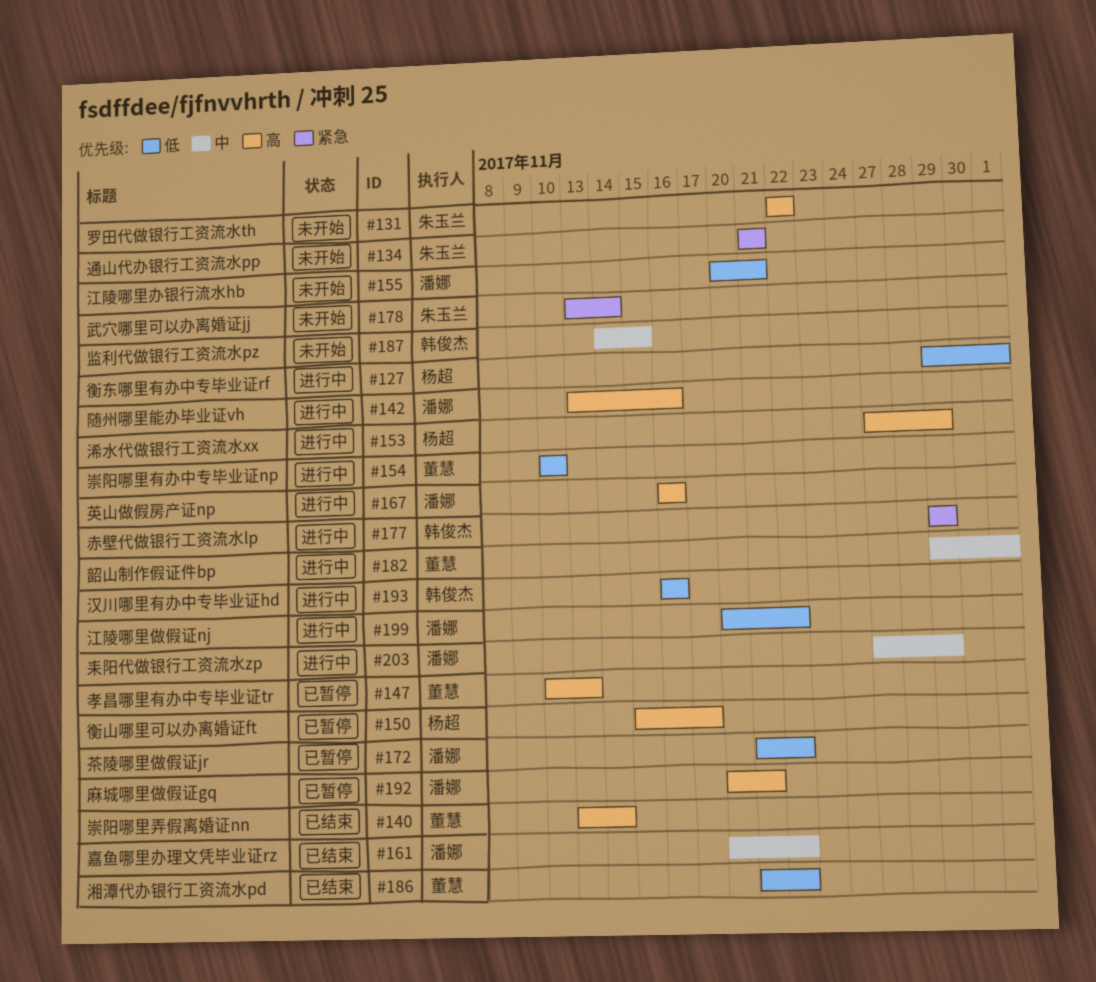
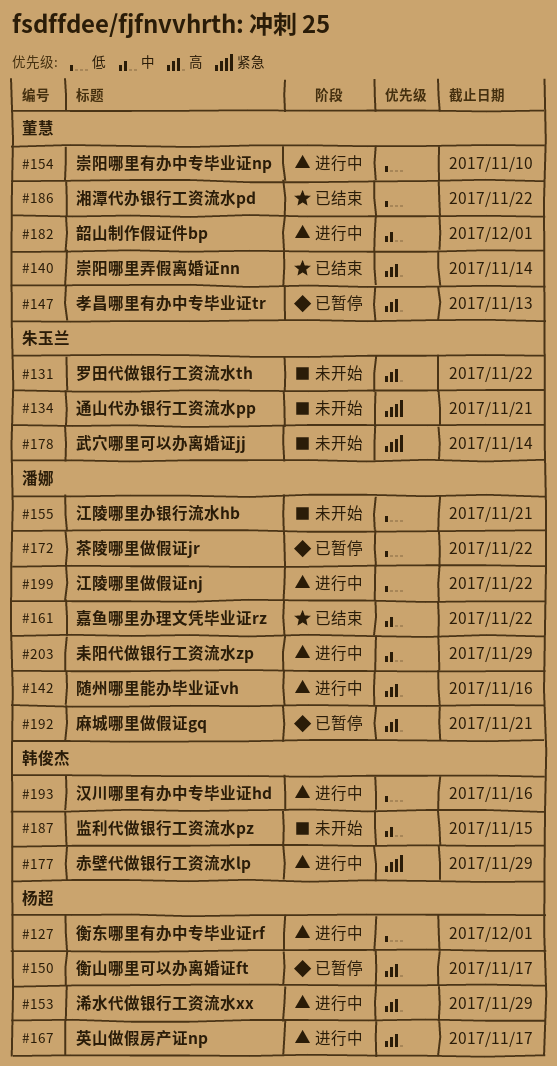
#167, owner: 潘娜 -> 杨超
#167, due: Nov 16 -> Nov 17

